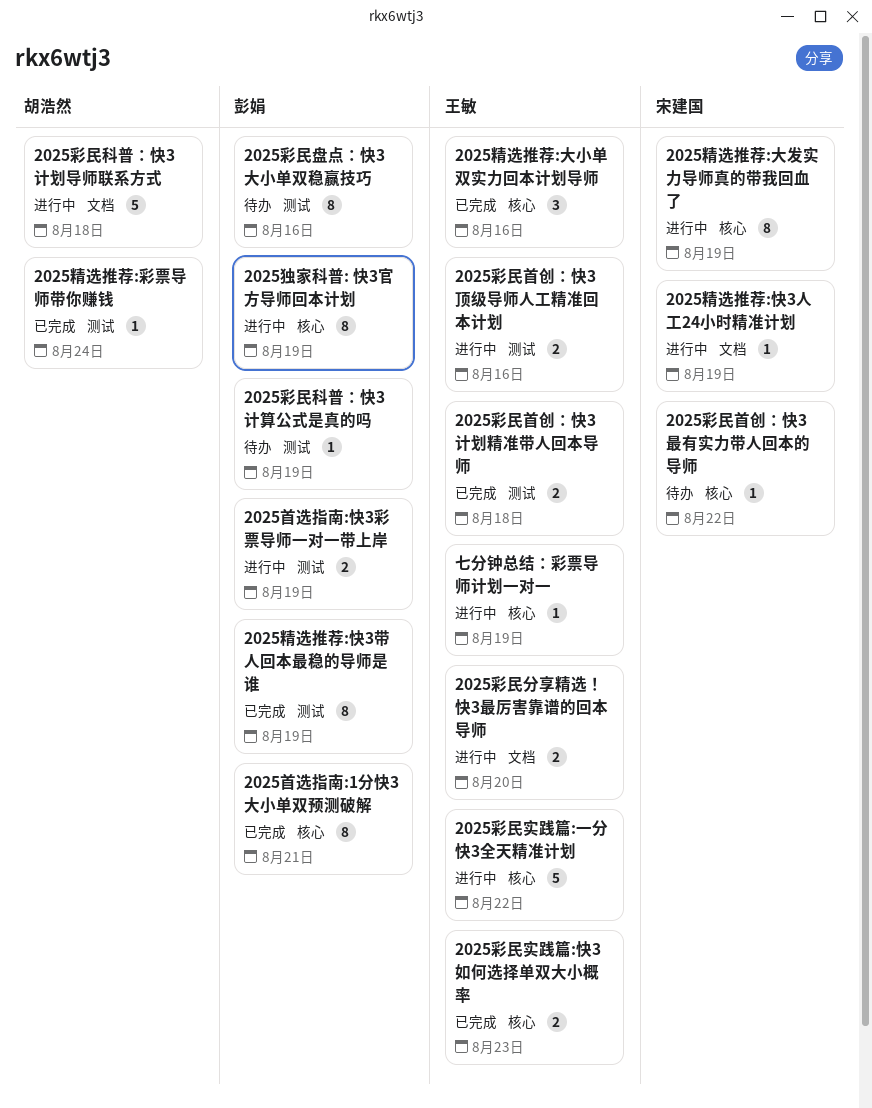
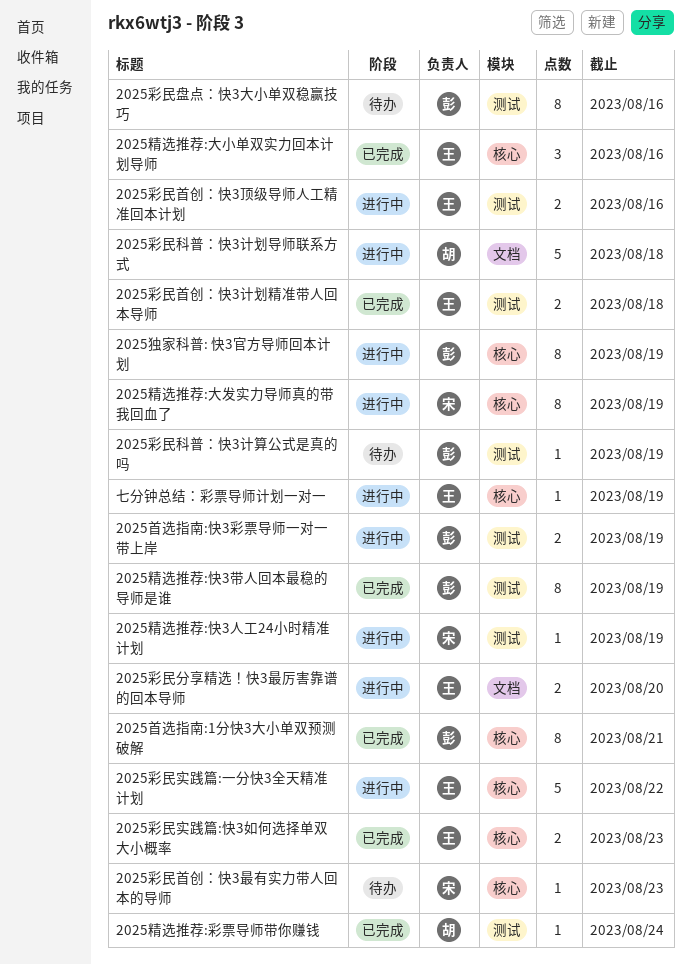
2025彩民首创：快3最有实力带人回本的导师, due: Aug 22 -> Aug 23
2025精选推荐:快3人工24小时精准计划, label: 文档 -> 测试

